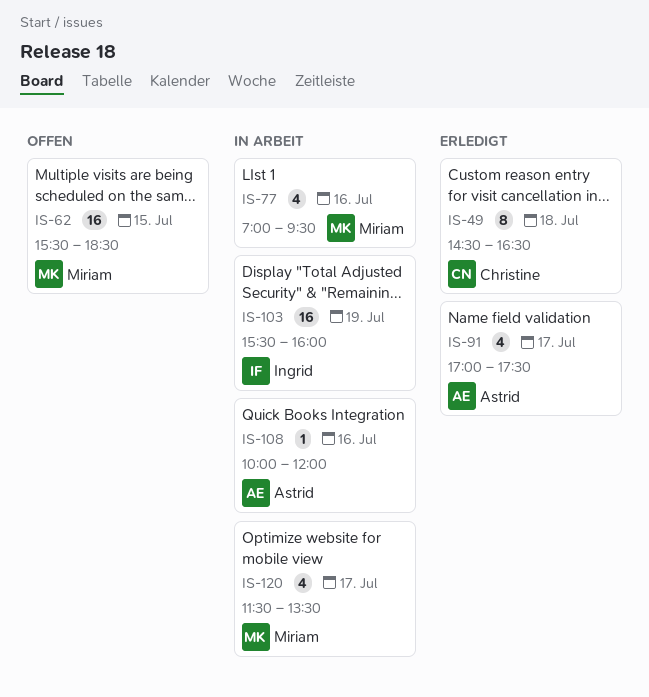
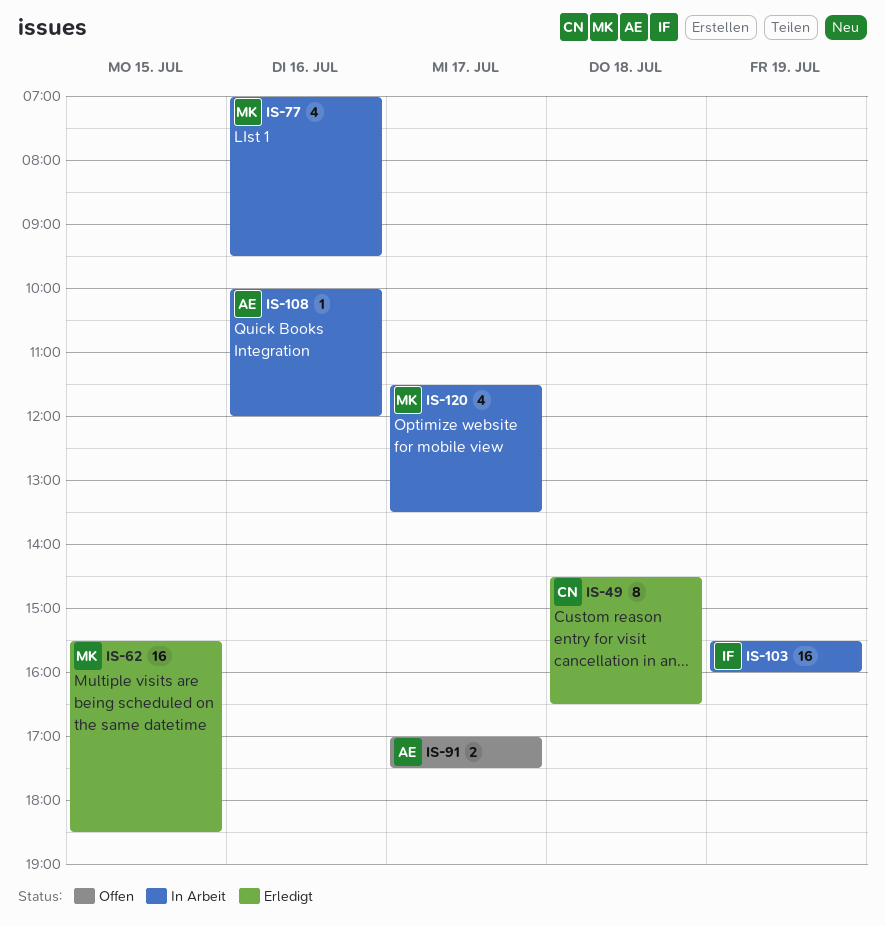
IS-62, status: Offen -> Erledigt
IS-91, status: Erledigt -> Offen
IS-91, estimate: 4 -> 2

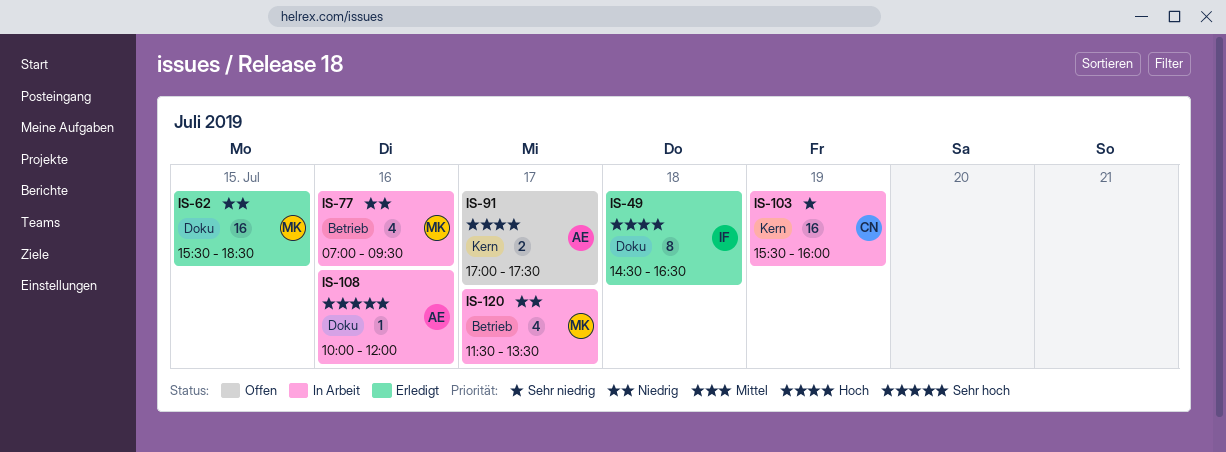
IS-49, owner: CN -> IF
IS-103, owner: IF -> CN

